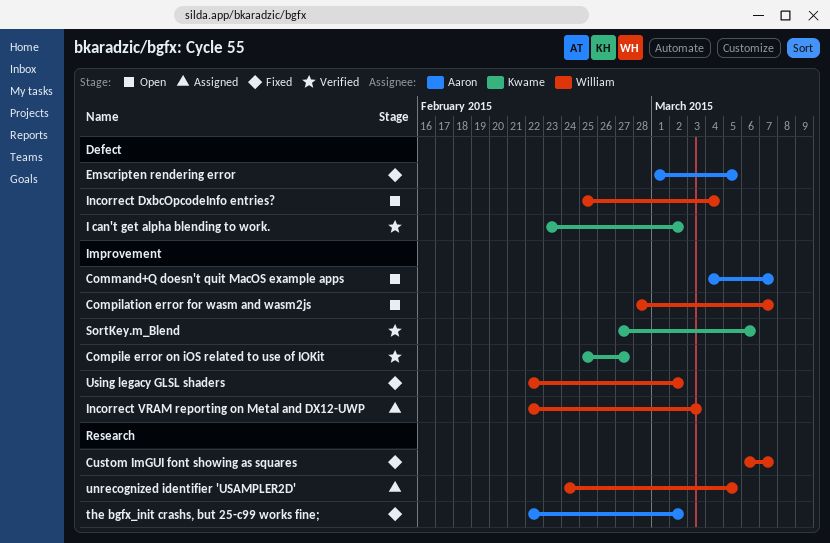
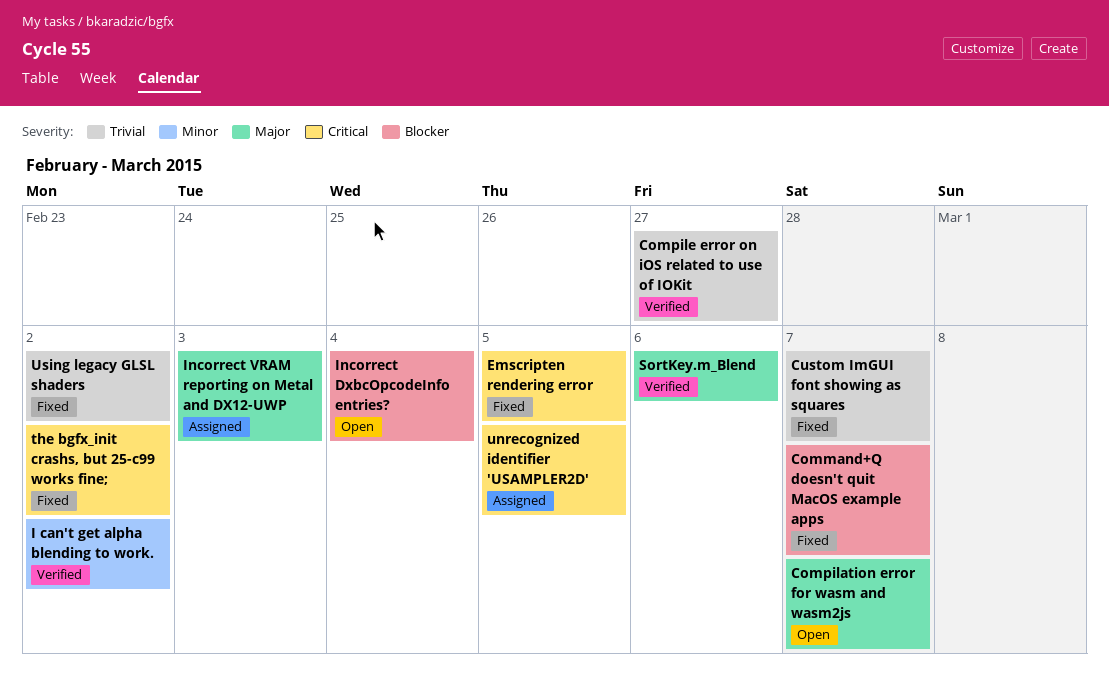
Command+Q doesn't quit MacOS example apps, status: Open -> Fixed

